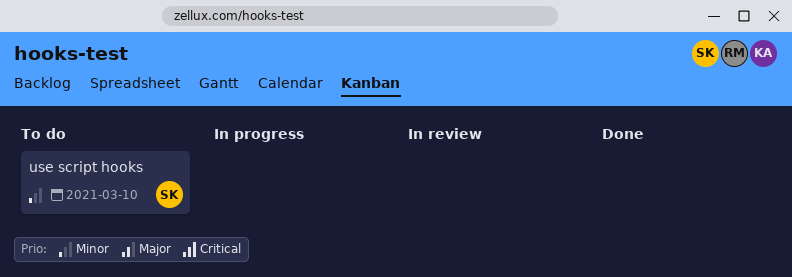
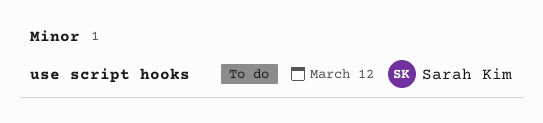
use script hooks, due: Mar 10 -> Mar 12

